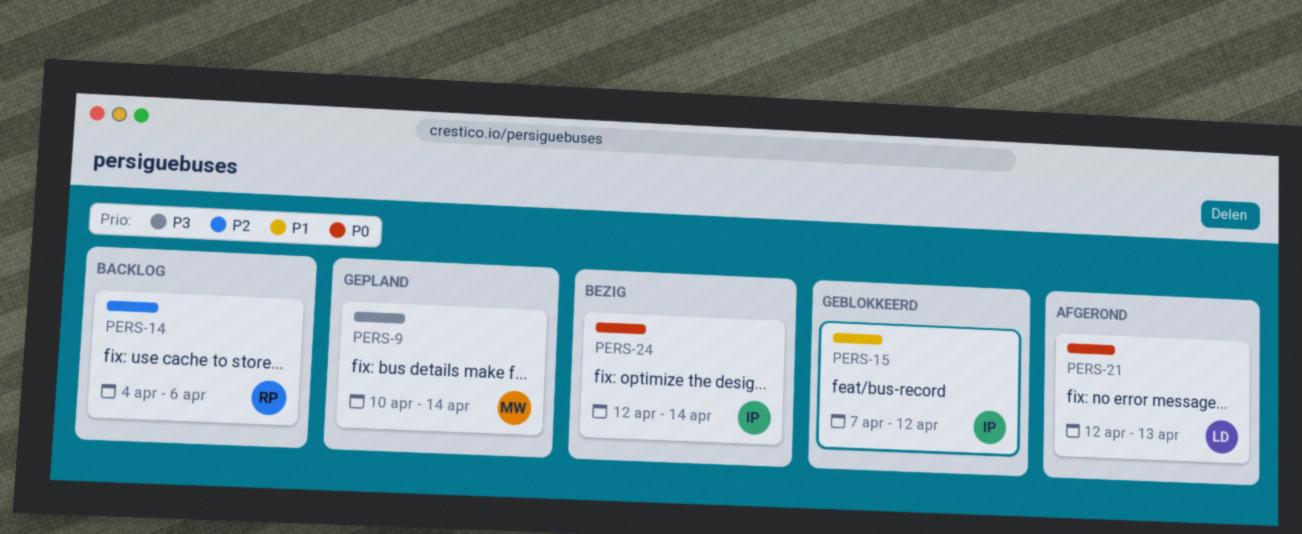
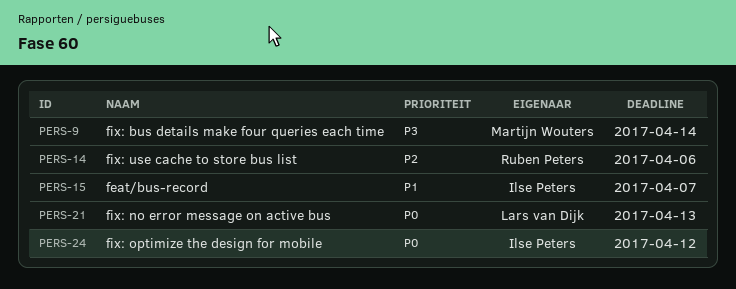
PERS-15, due: Apr 12 -> Apr 7
PERS-24, due: Apr 14 -> Apr 12

